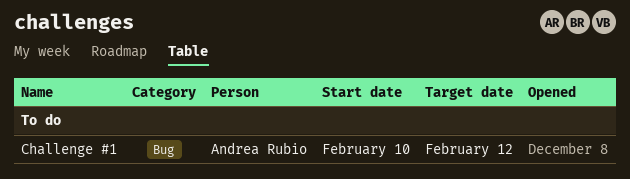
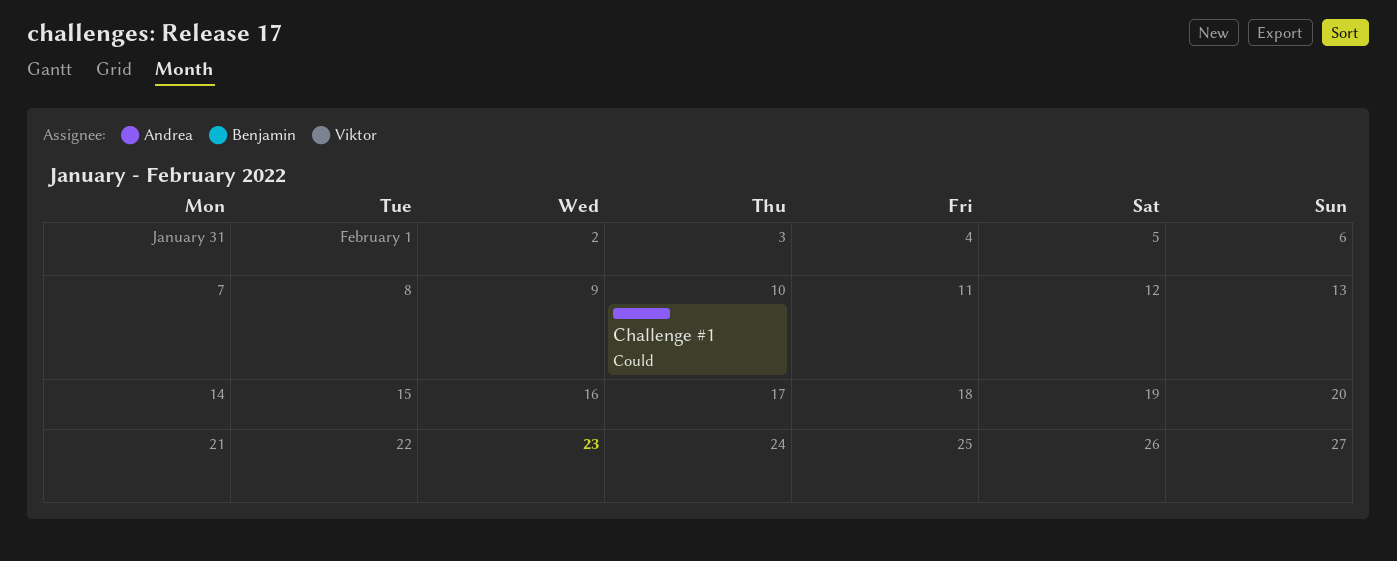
Challenge #1, due: Feb 12 -> Feb 10

